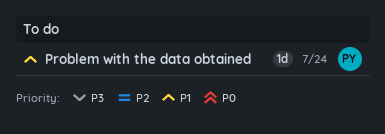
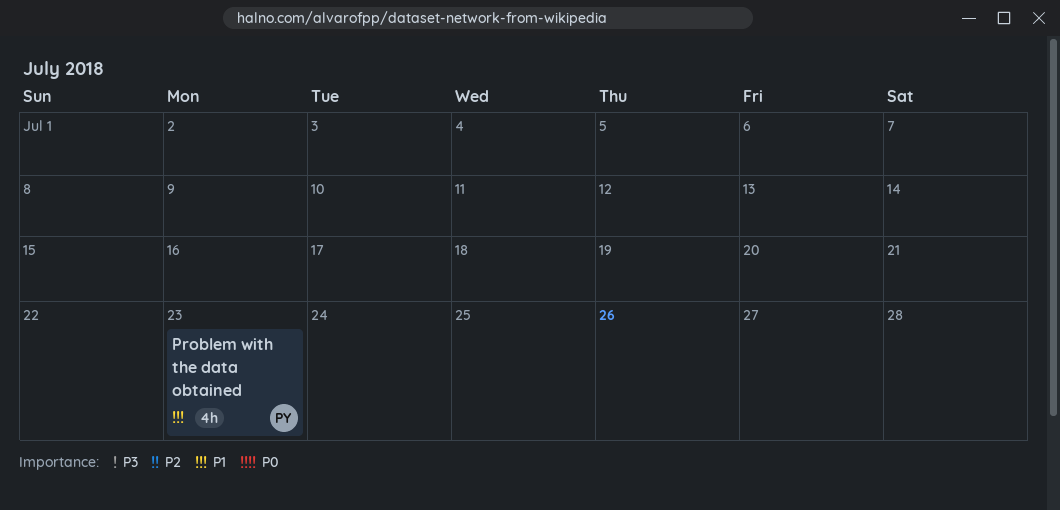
Problem with the data obtained, estimate: 1d -> 4h
Problem with the data obtained, due: Jul 24 -> Jul 23

